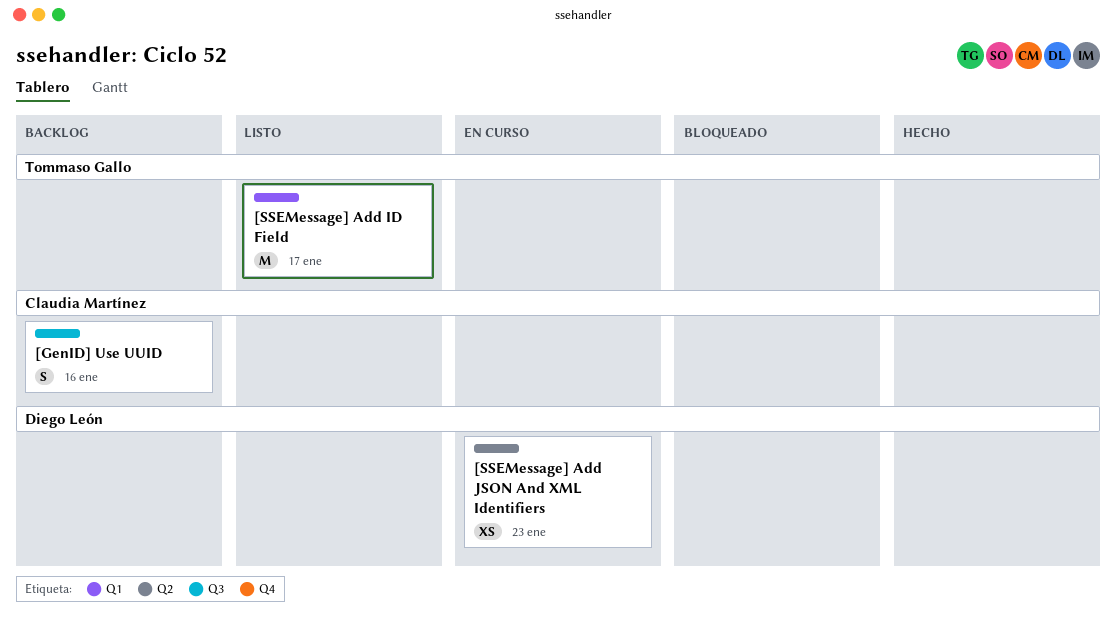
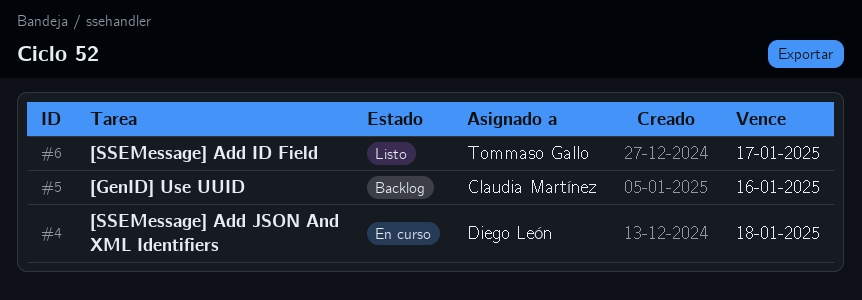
[SSEMessage] Add JSON And XML Identifiers, due: Jan 23 -> Jan 18

